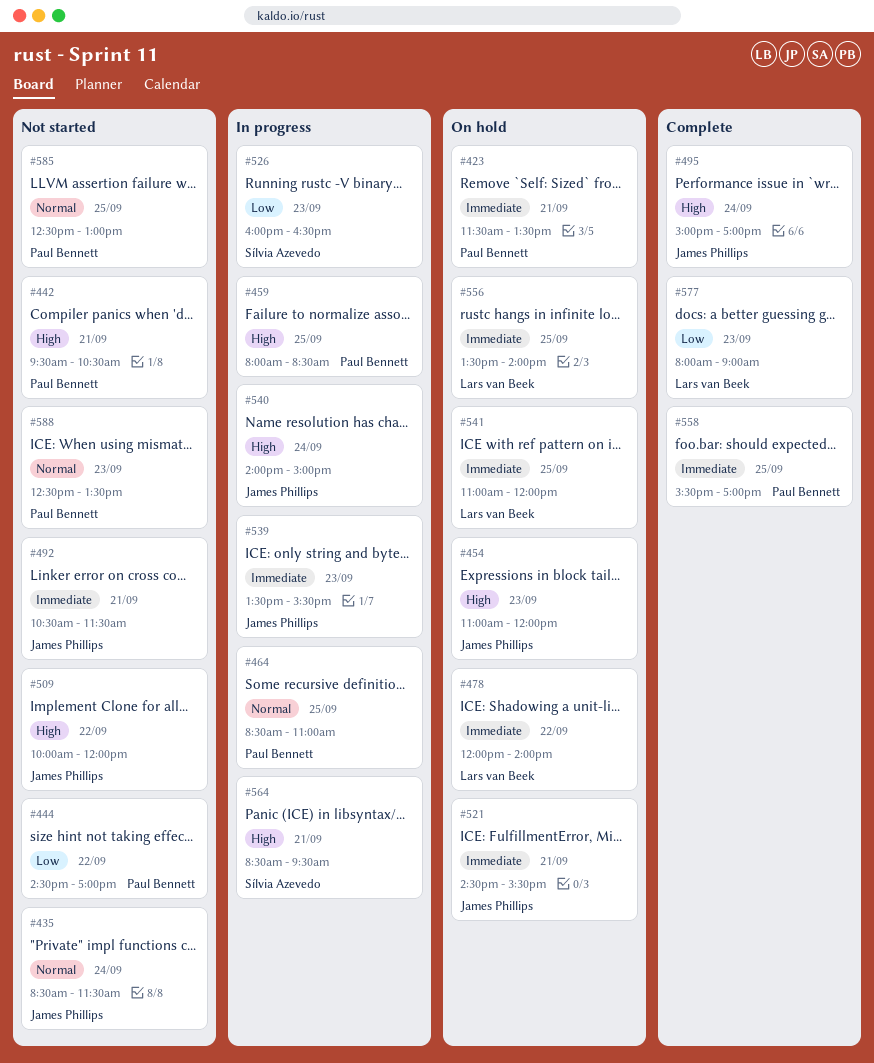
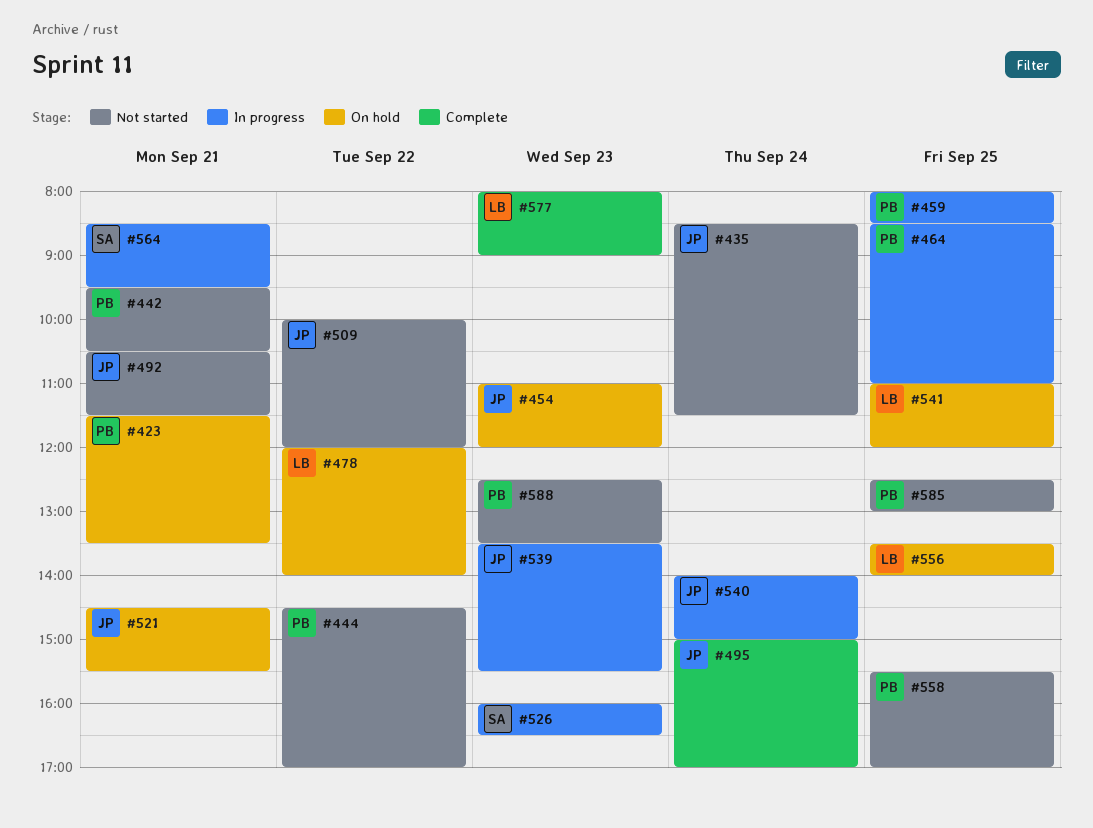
#558, status: Complete -> Not started

